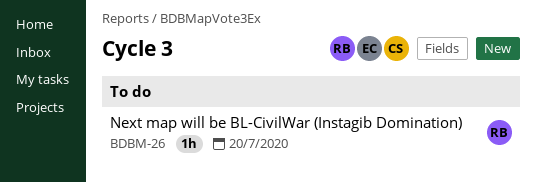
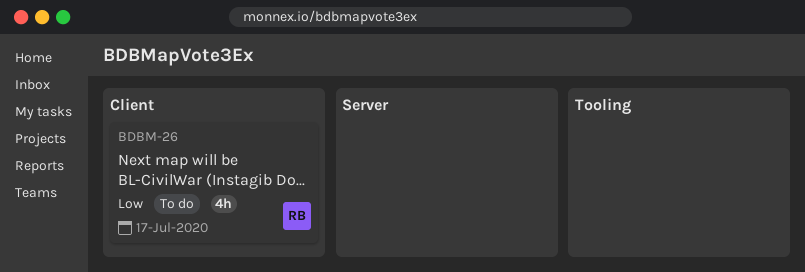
BDBM-26, estimate: 1h -> 4h
BDBM-26, due: Jul 20 -> Jul 17

